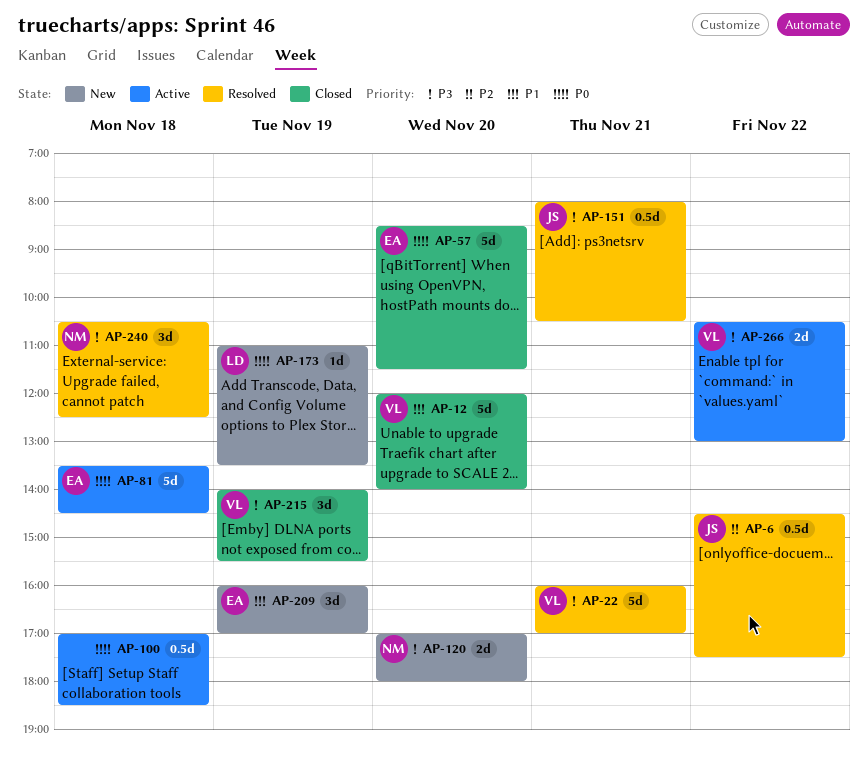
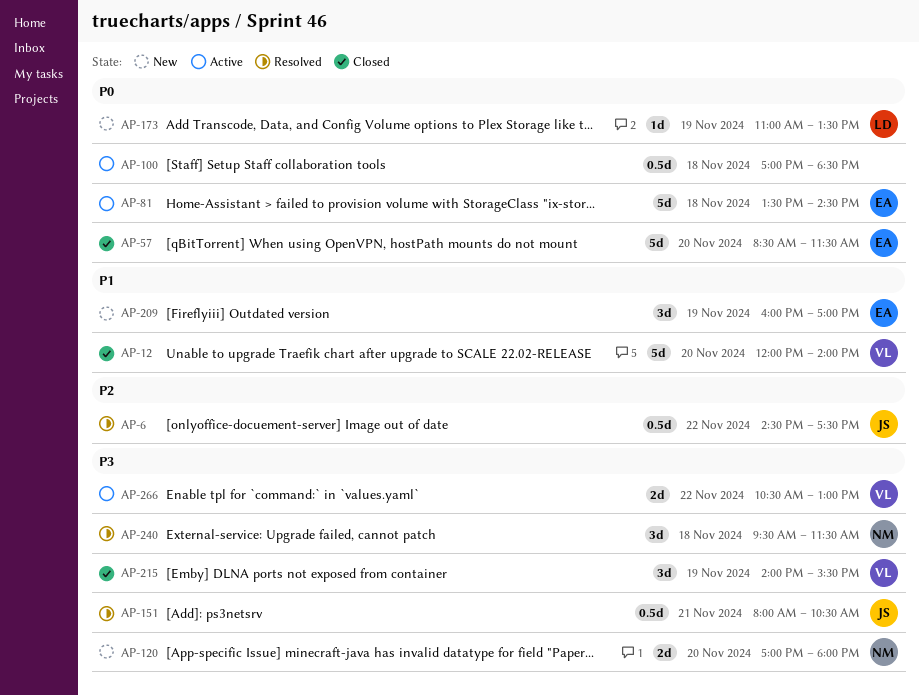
AP-22: present -> none
AP-240, begins: 10:30 -> 09:30
AP-240, ends: 12:30 -> 11:30

